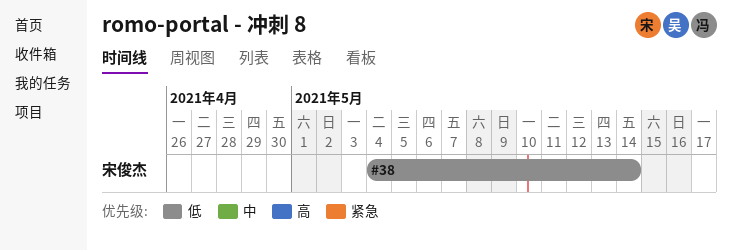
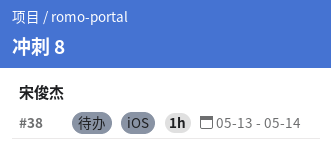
#38, start: May 4 -> May 13

